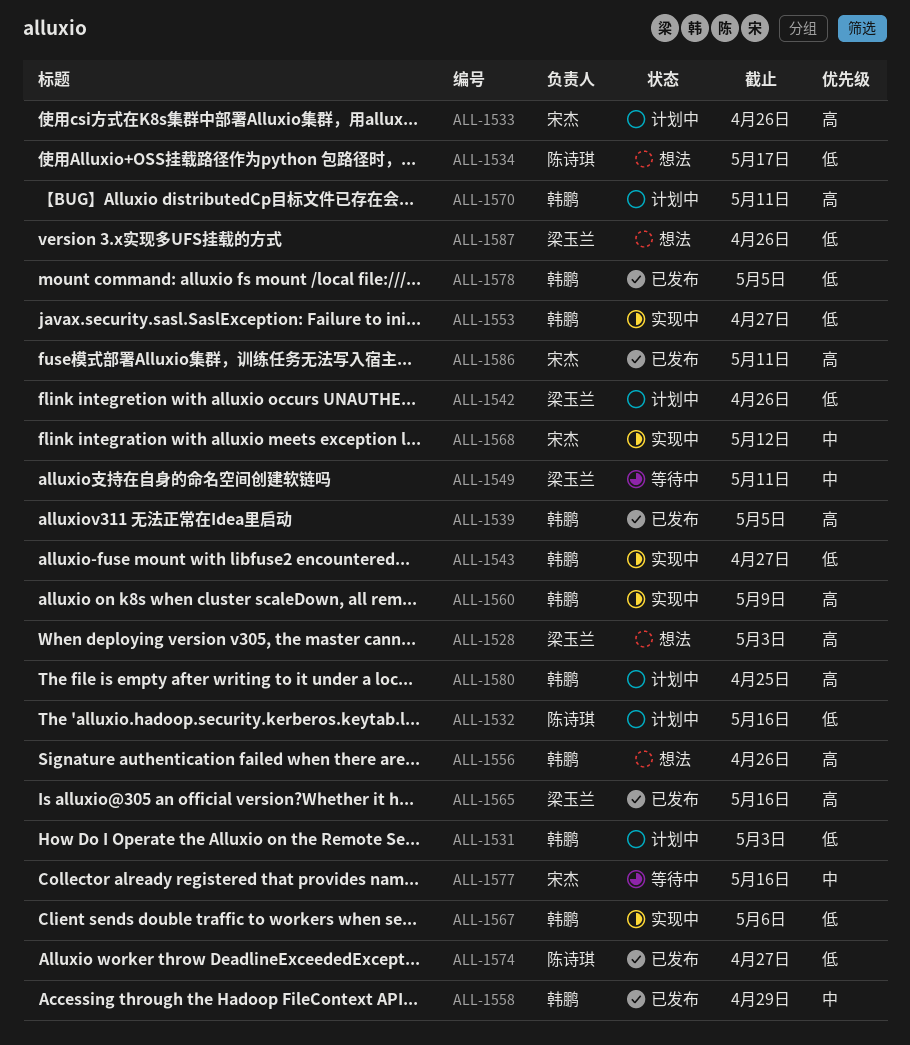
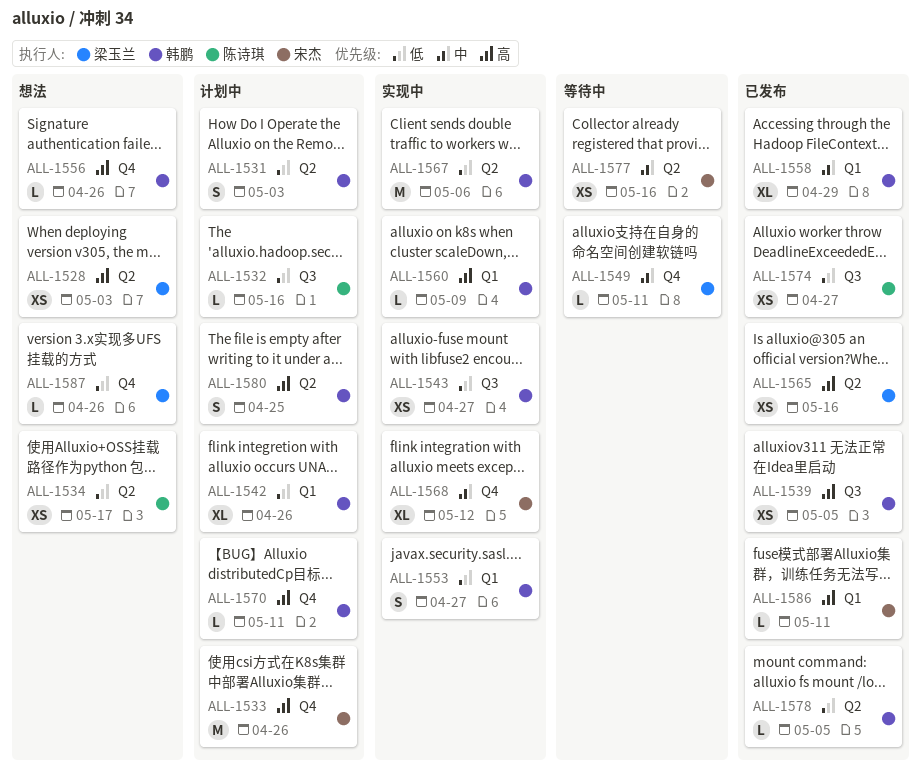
ALL-1542, owner: 梁玉兰 -> 韩鹏

